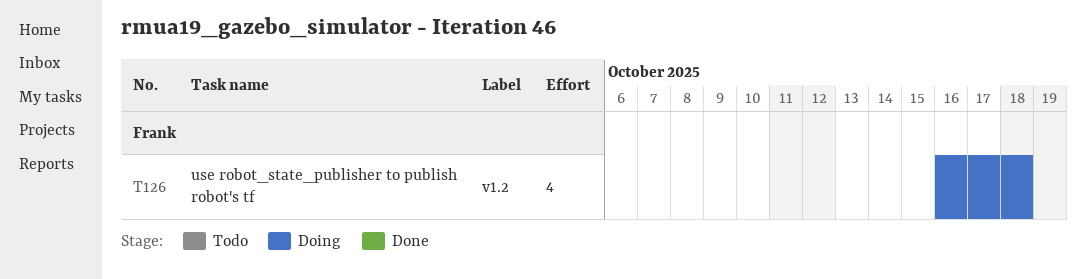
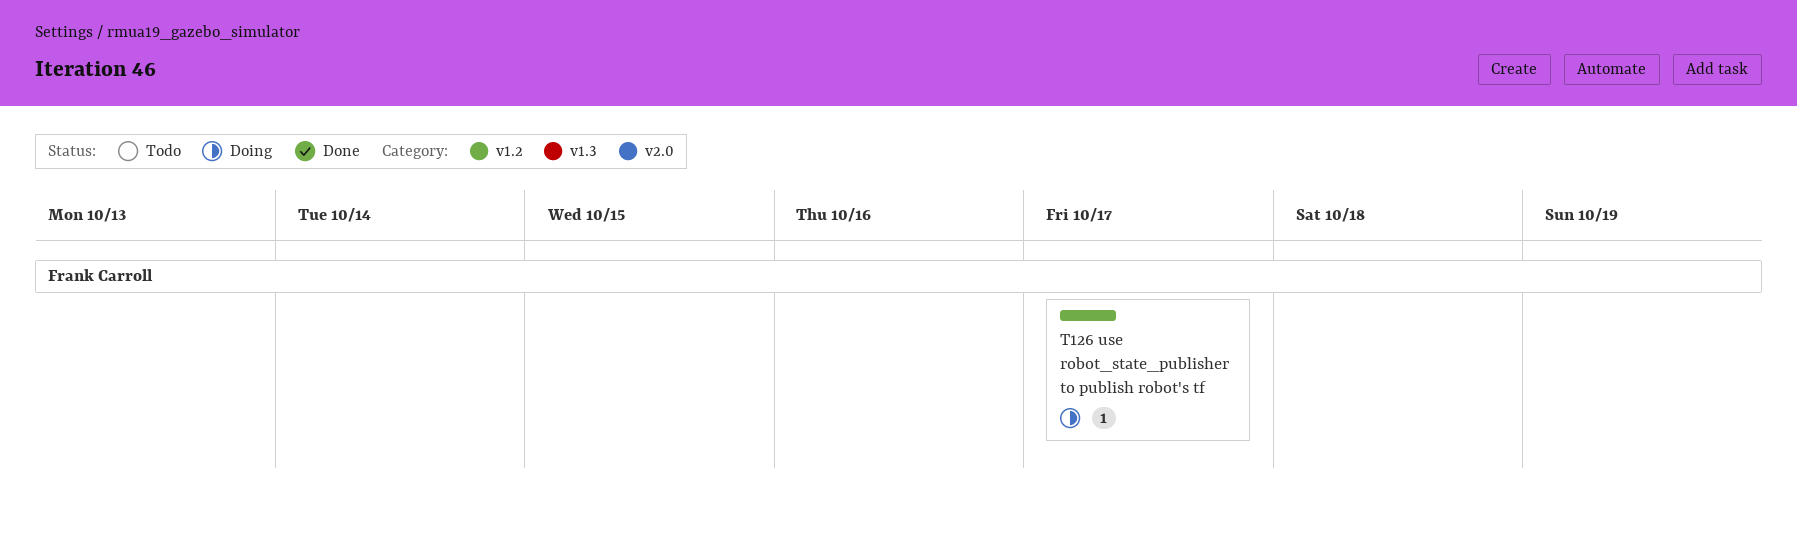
T126, estimate: 4 -> 1
T126, due: Oct 18 -> Oct 17

